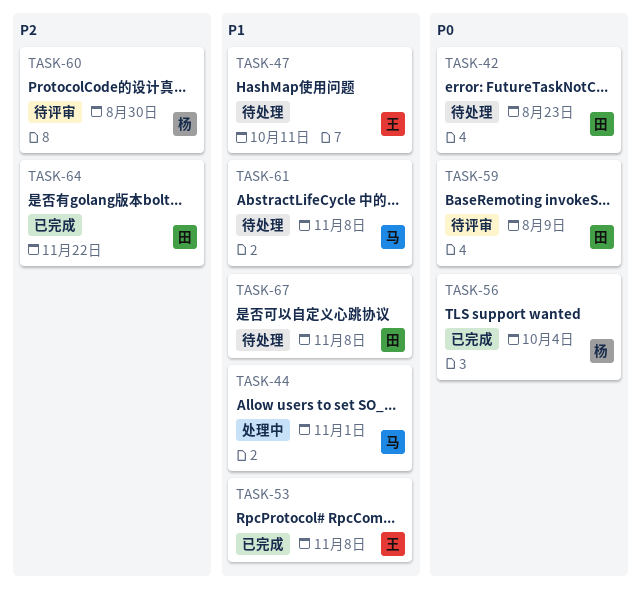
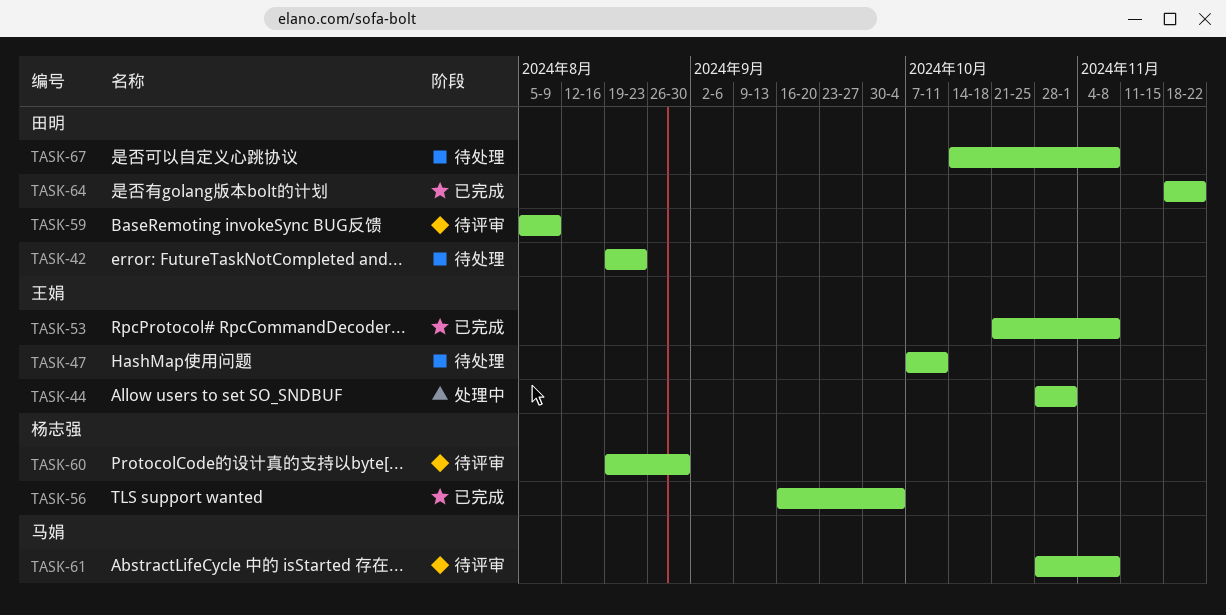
TASK-44, owner: 马娟 -> 王娟
TASK-61, status: 待处理 -> 待评审

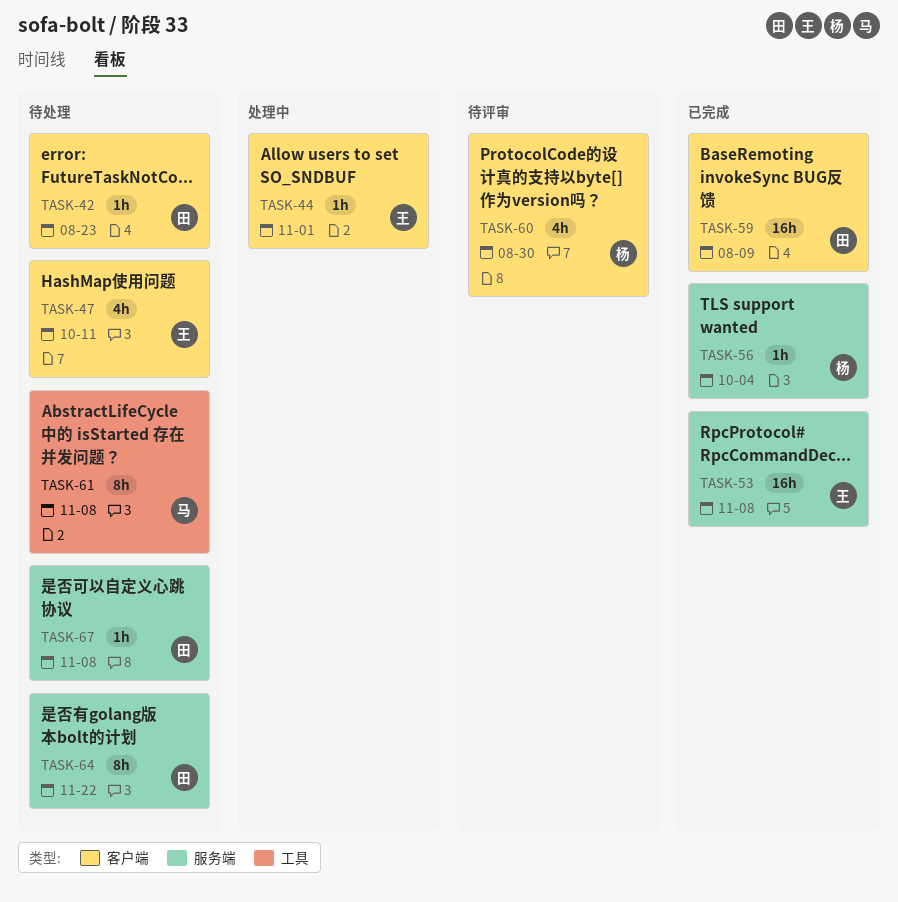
TASK-59, status: 待评审 -> 已完成
TASK-61, status: 待评审 -> 待处理
TASK-64, status: 已完成 -> 待处理

